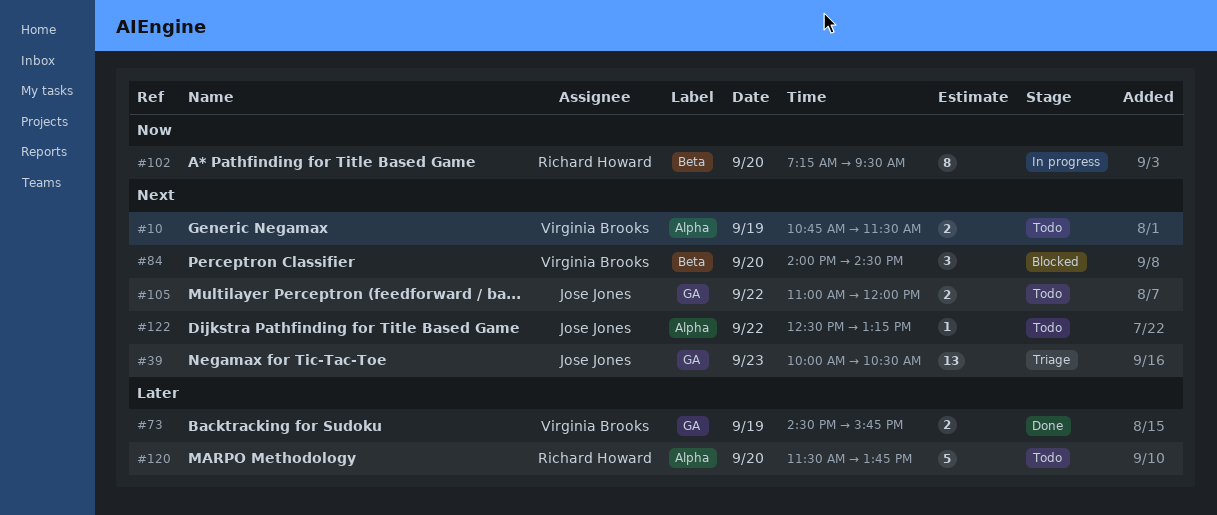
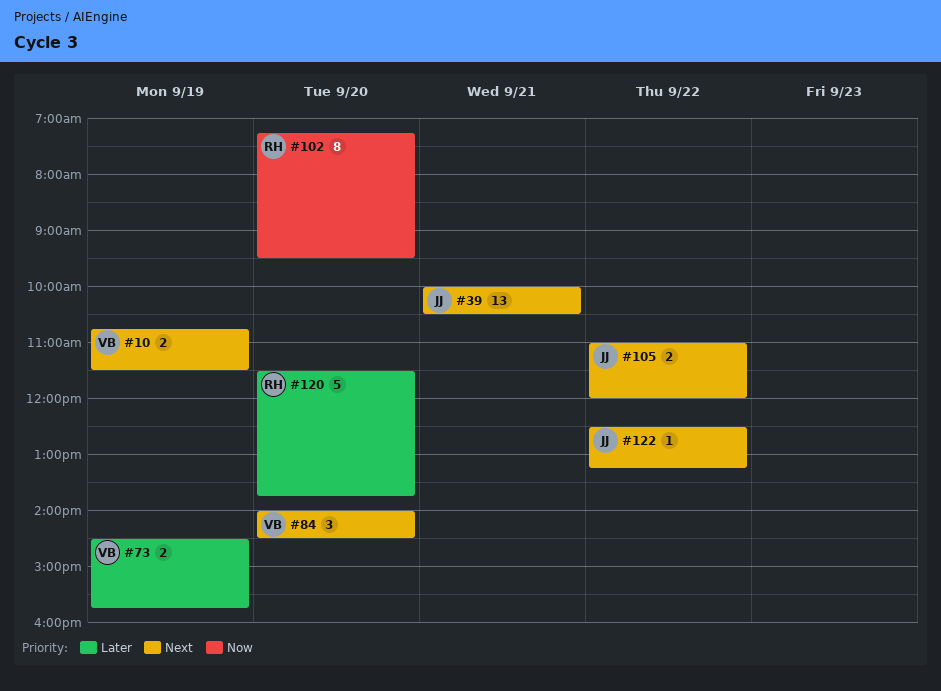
#39, day: Sep 23 -> Sep 21

